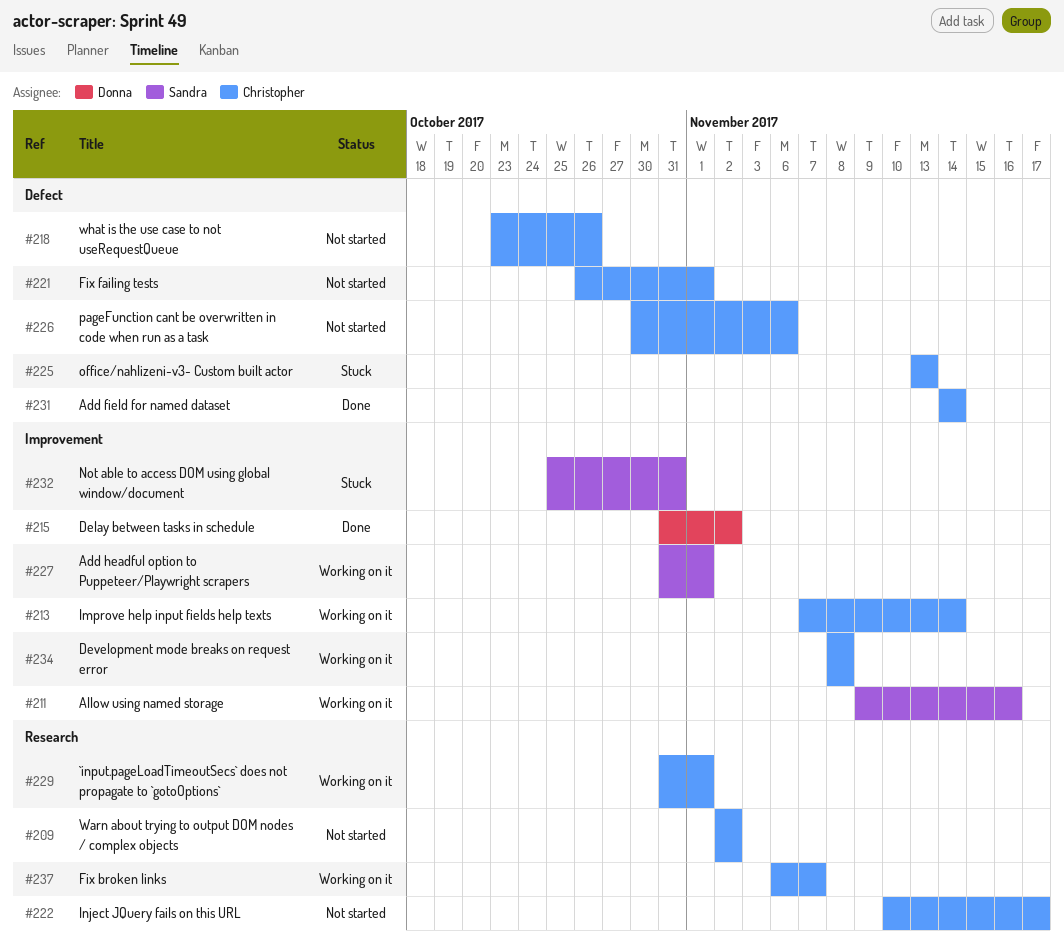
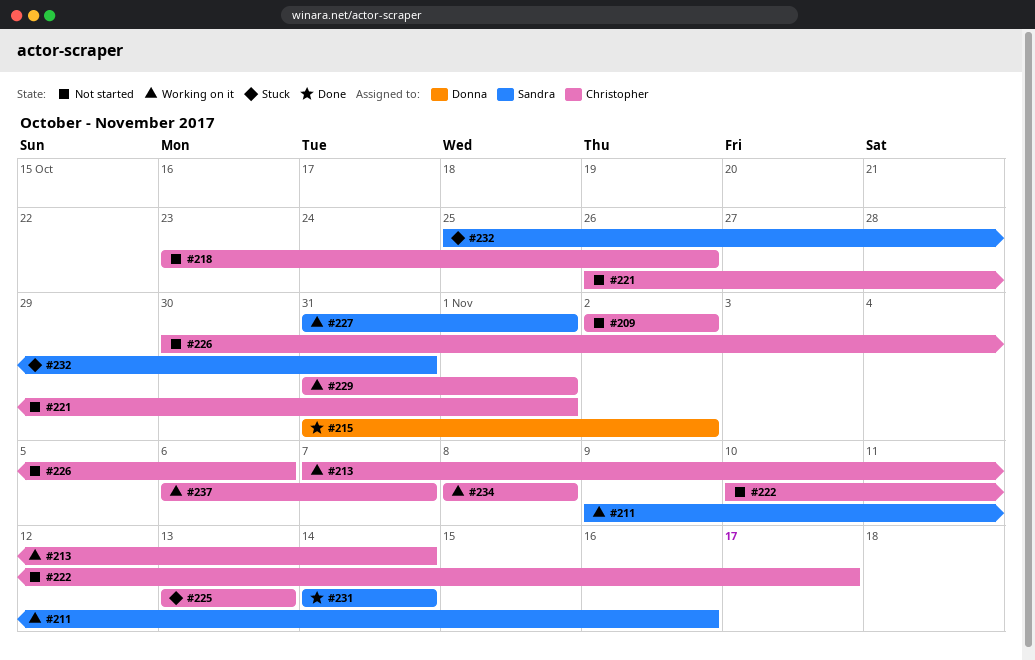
#231, owner: Christopher -> Sandra

